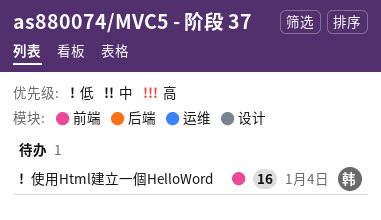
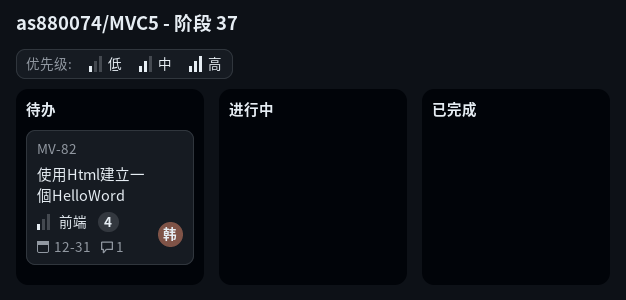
使用Html建立一個HelloWord, estimate: 16 -> 4
使用Html建立一個HelloWord, due: Jan 4 -> Dec 31

